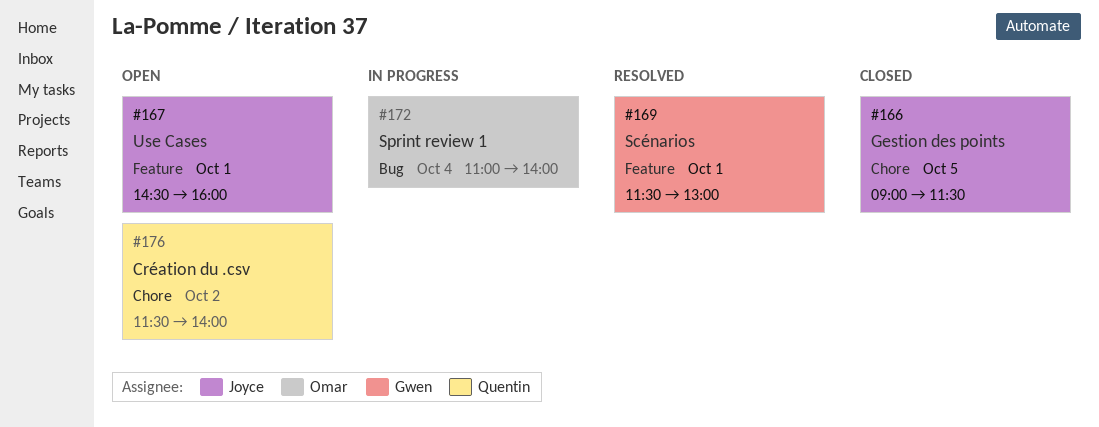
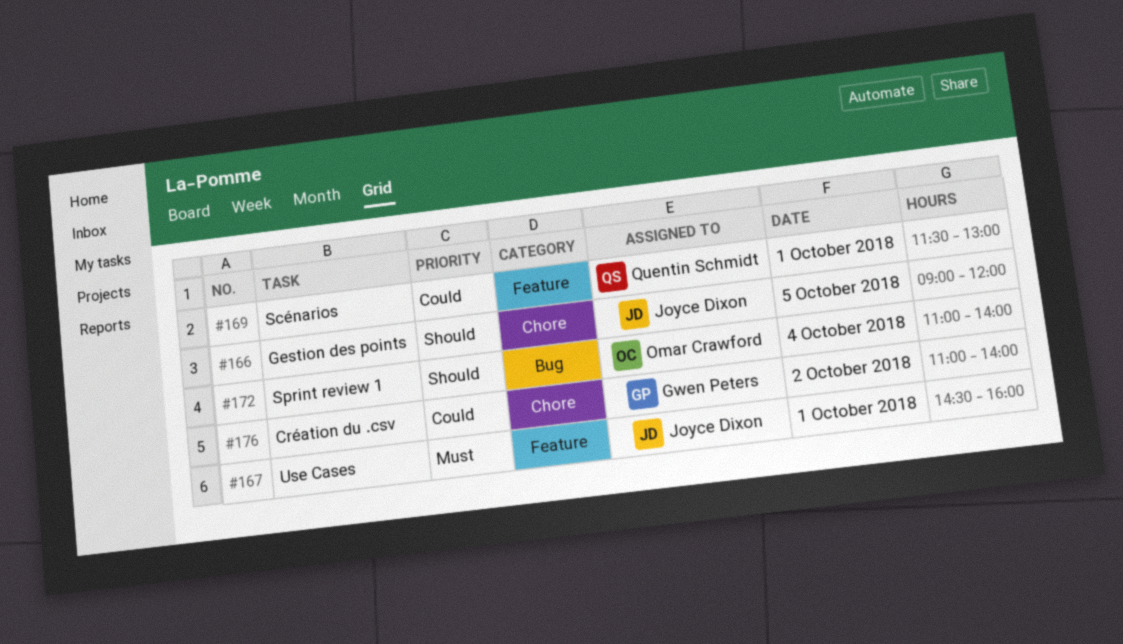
#166, ends: 11:30 -> 12:00
#169, owner: Gwen Peters -> Quentin Schmidt
#176, owner: Quentin Schmidt -> Gwen Peters
#176, begins: 11:30 -> 11:00

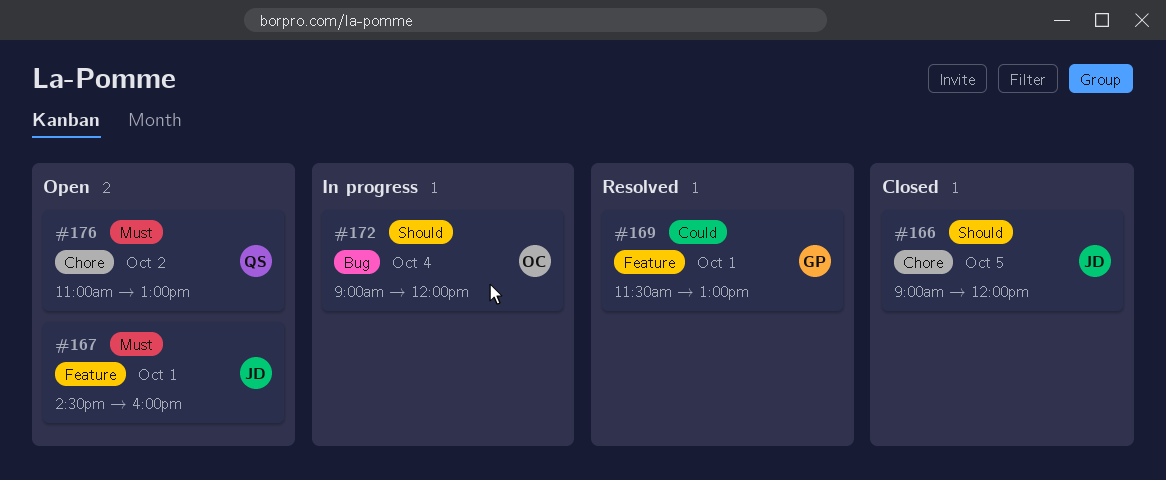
#169, owner: Quentin Schmidt -> Gwen Peters
#172, begins: 11:00 -> 09:00
#172, ends: 14:00 -> 12:00
#176, owner: Gwen Peters -> Quentin Schmidt
#176, priority: Could -> Must
#176, ends: 14:00 -> 13:00

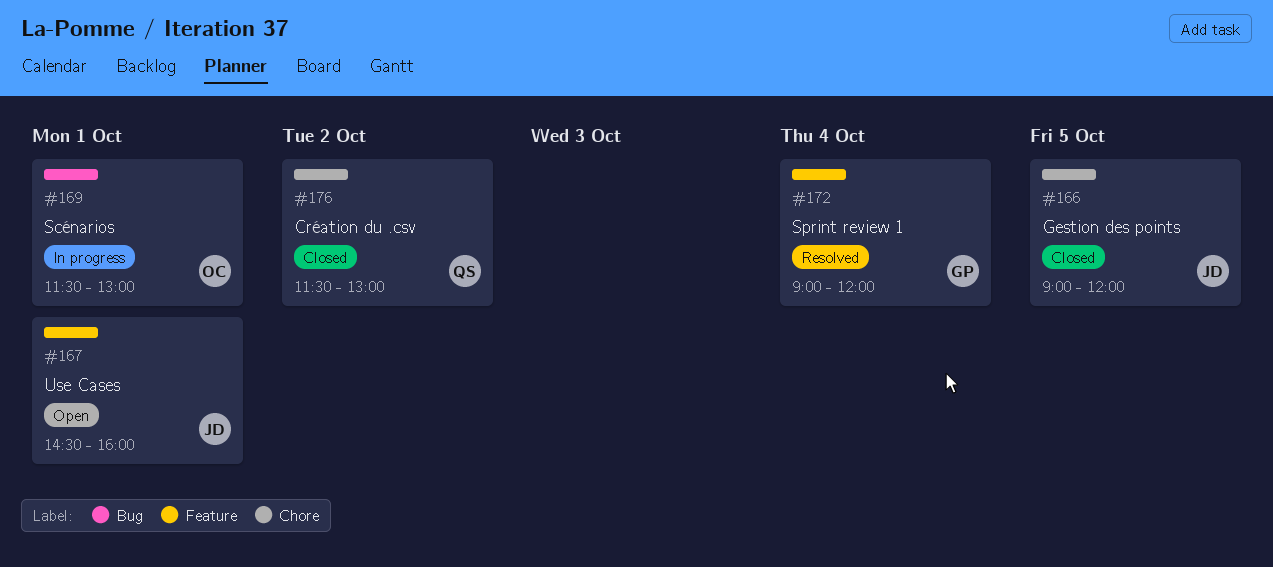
#169, status: Resolved -> In progress
#169, owner: GP -> OC
#169, label: Feature -> Bug
#172, status: In progress -> Resolved
#172, owner: OC -> GP
#172, label: Bug -> Feature
#176, status: Open -> Closed
#176, begins: 11:00 -> 11:30

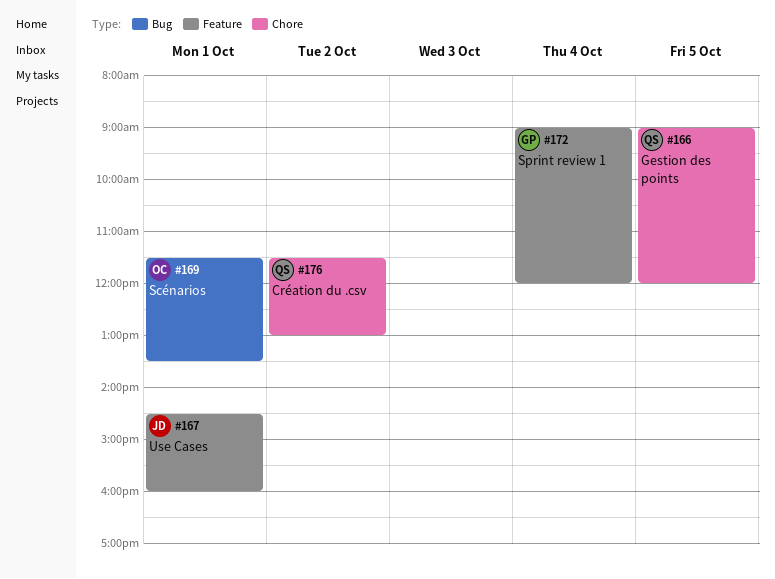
#166, owner: JD -> QS
#169, ends: 13:00 -> 13:30

